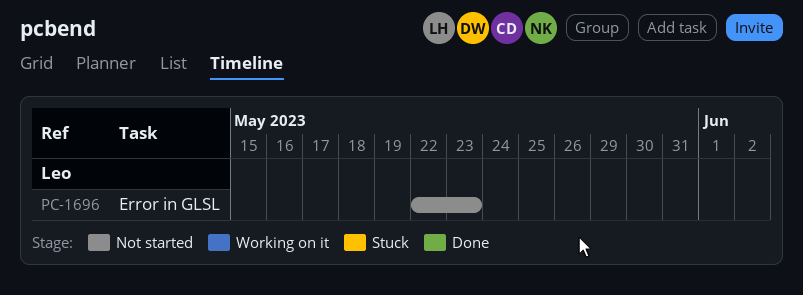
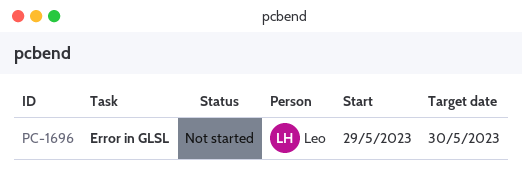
PC-1696, start: May 22 -> May 29
PC-1696, due: May 23 -> May 30

